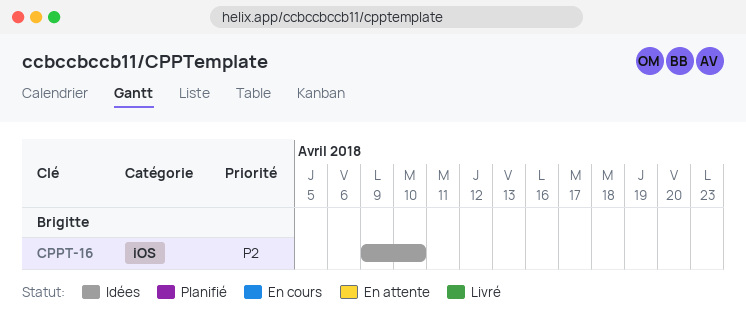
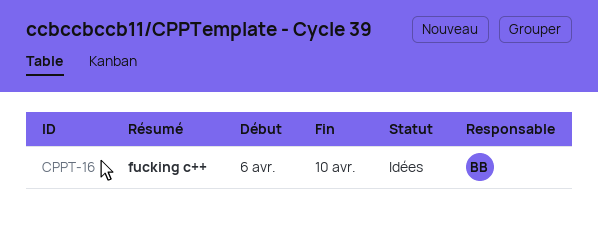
CPPT-16, start: Apr 9 -> Apr 6

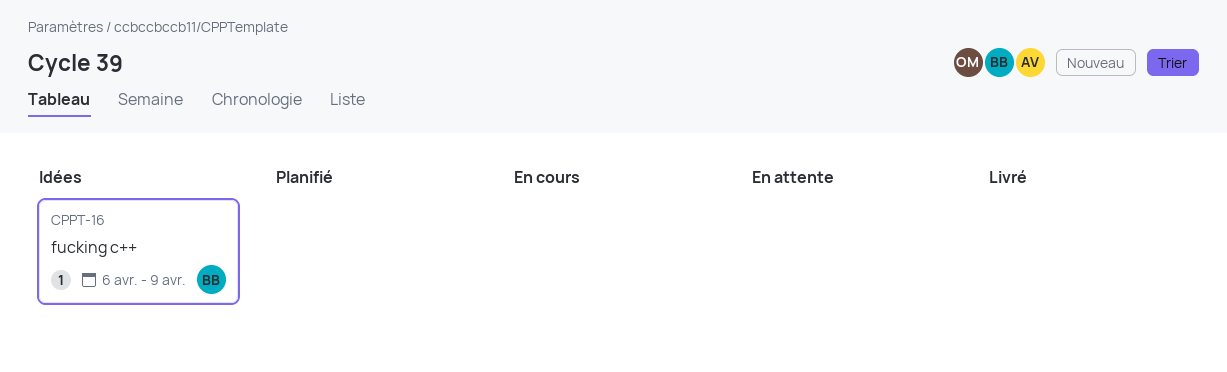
CPPT-16, due: Apr 10 -> Apr 9

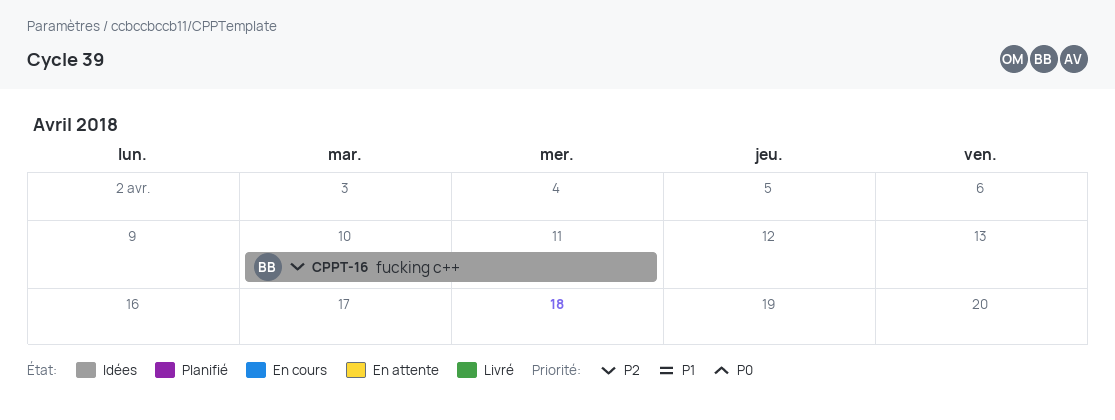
CPPT-16, start: Apr 6 -> Apr 10
CPPT-16, due: Apr 9 -> Apr 11

